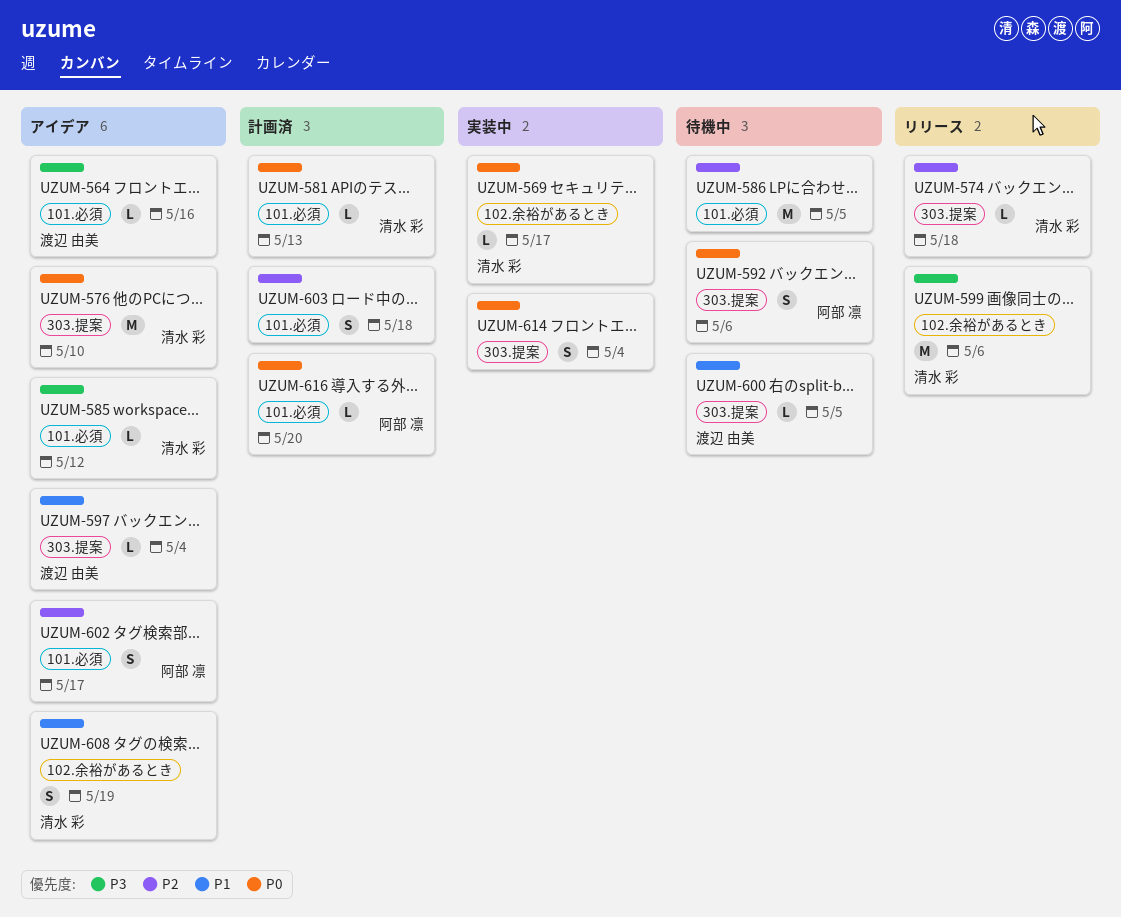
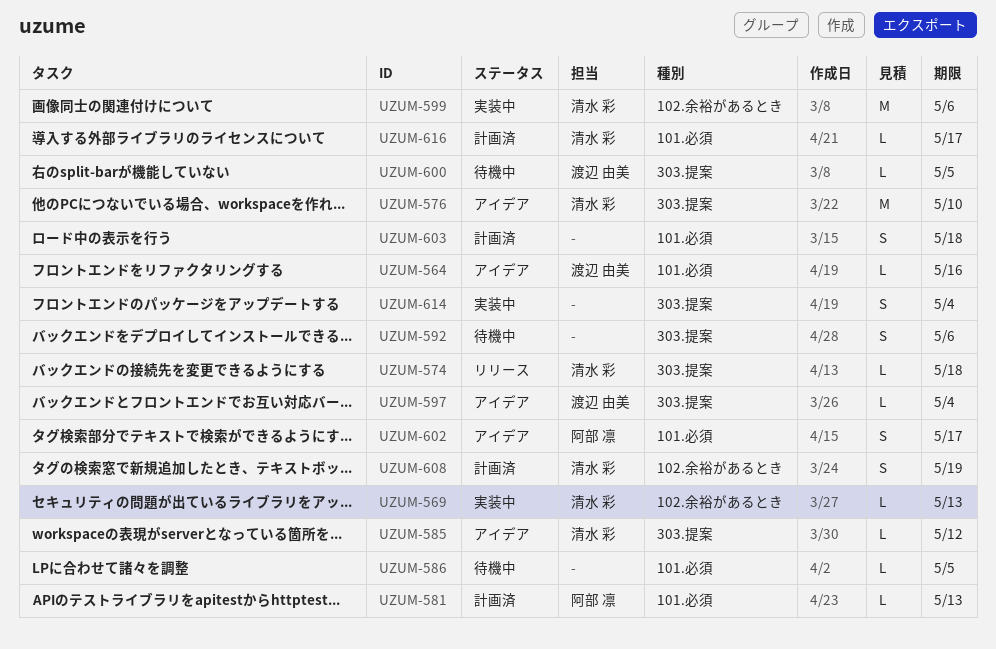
UZUM-569, due: May 17 -> May 13
UZUM-581, owner: 清水 彩 -> 阿部 凛
UZUM-585, label: 101.必須 -> 303.提案
UZUM-586, estimate: M -> L
UZUM-592, owner: 阿部 凛 -> none
UZUM-599, status: リリース -> 実装中
UZUM-608, status: アイデア -> 計画済
UZUM-616, owner: 阿部 凛 -> 清水 彩
UZUM-616, due: May 20 -> May 17

